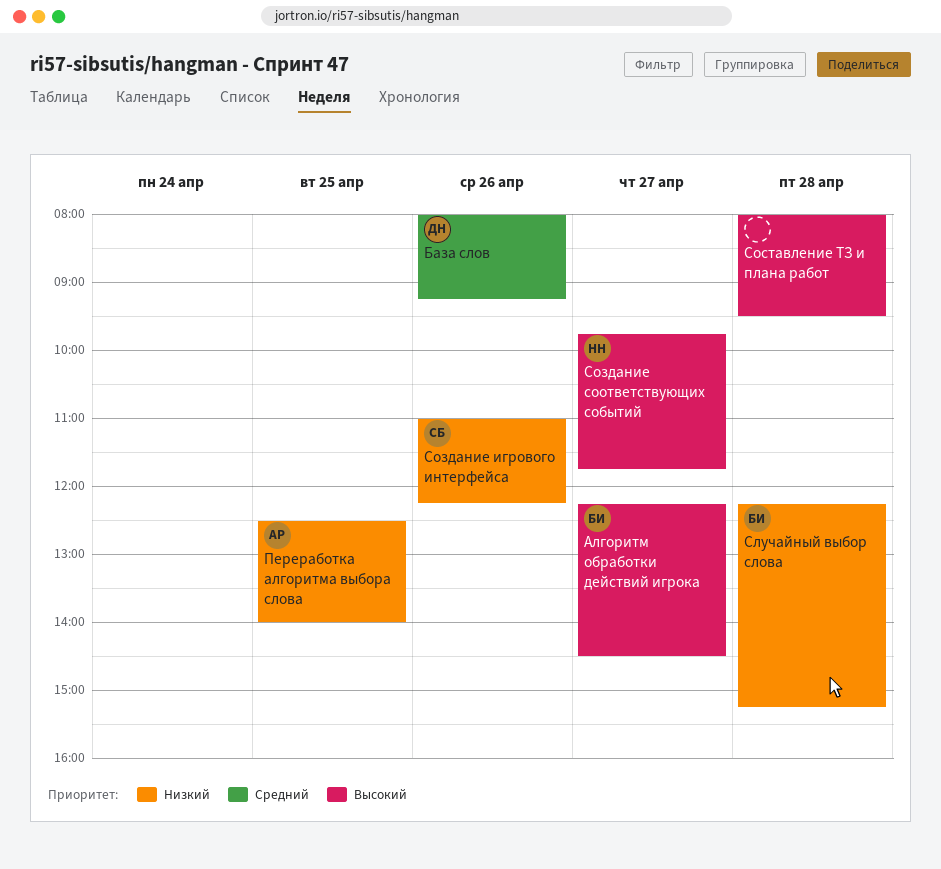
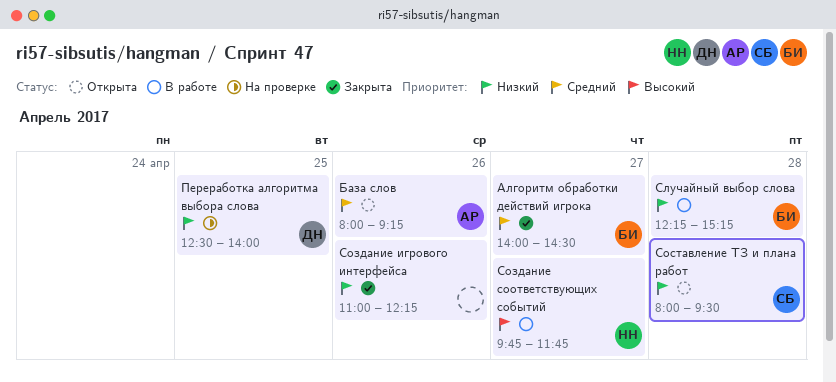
Алгоритм обработки действий игрока, priority: Высокий -> Средний
Алгоритм обработки действий игрока, begins: 12:15 -> 14:00
База слов, owner: ДН -> АР
Переработка алгоритма выбора слова, owner: АР -> ДН
Создание игрового интерфейса, owner: СБ -> none
Составление ТЗ и плана работ, owner: none -> СБ
Составление ТЗ и плана работ, priority: Высокий -> Низкий

